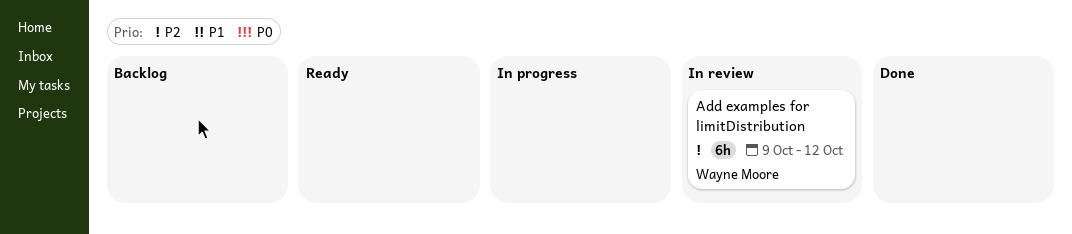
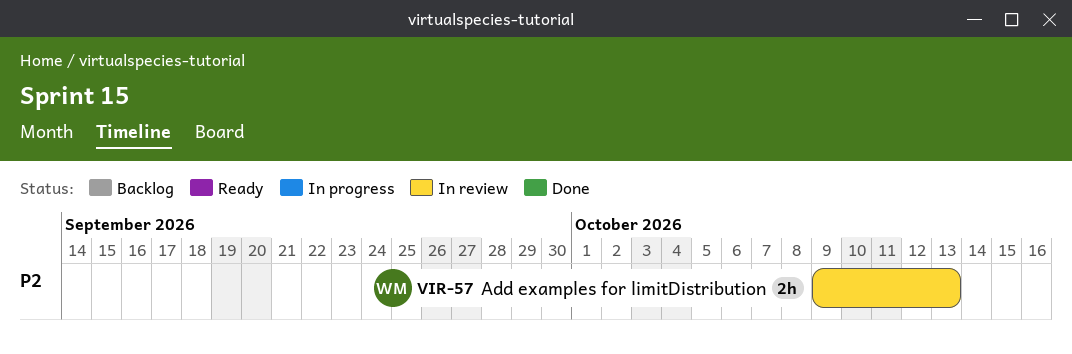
Add examples for limitDistribution, estimate: 6h -> 2h
Add examples for limitDistribution, due: Oct 12 -> Oct 13

